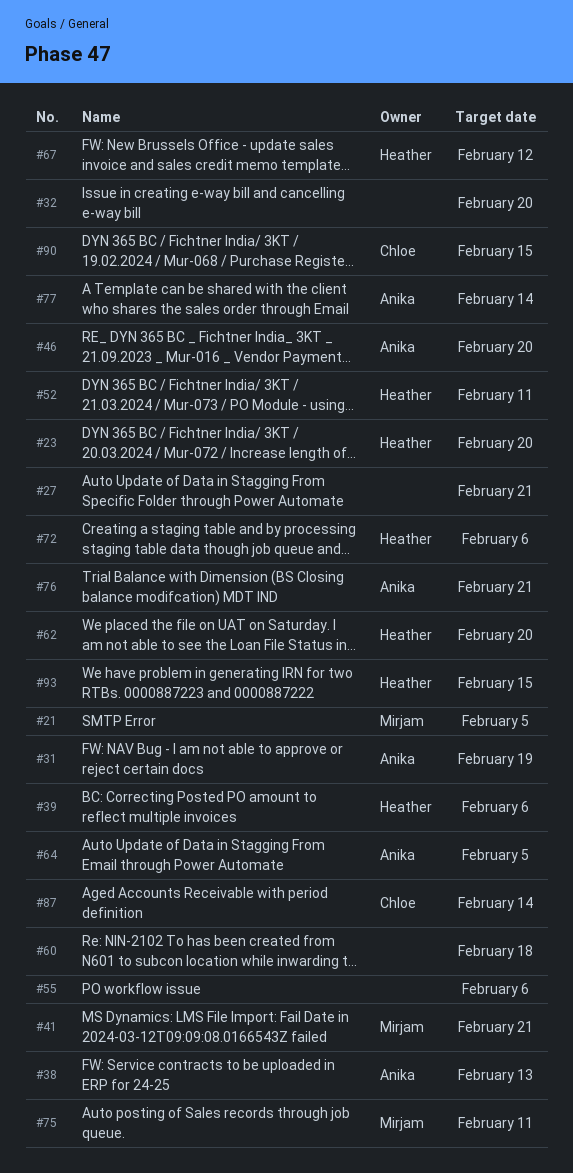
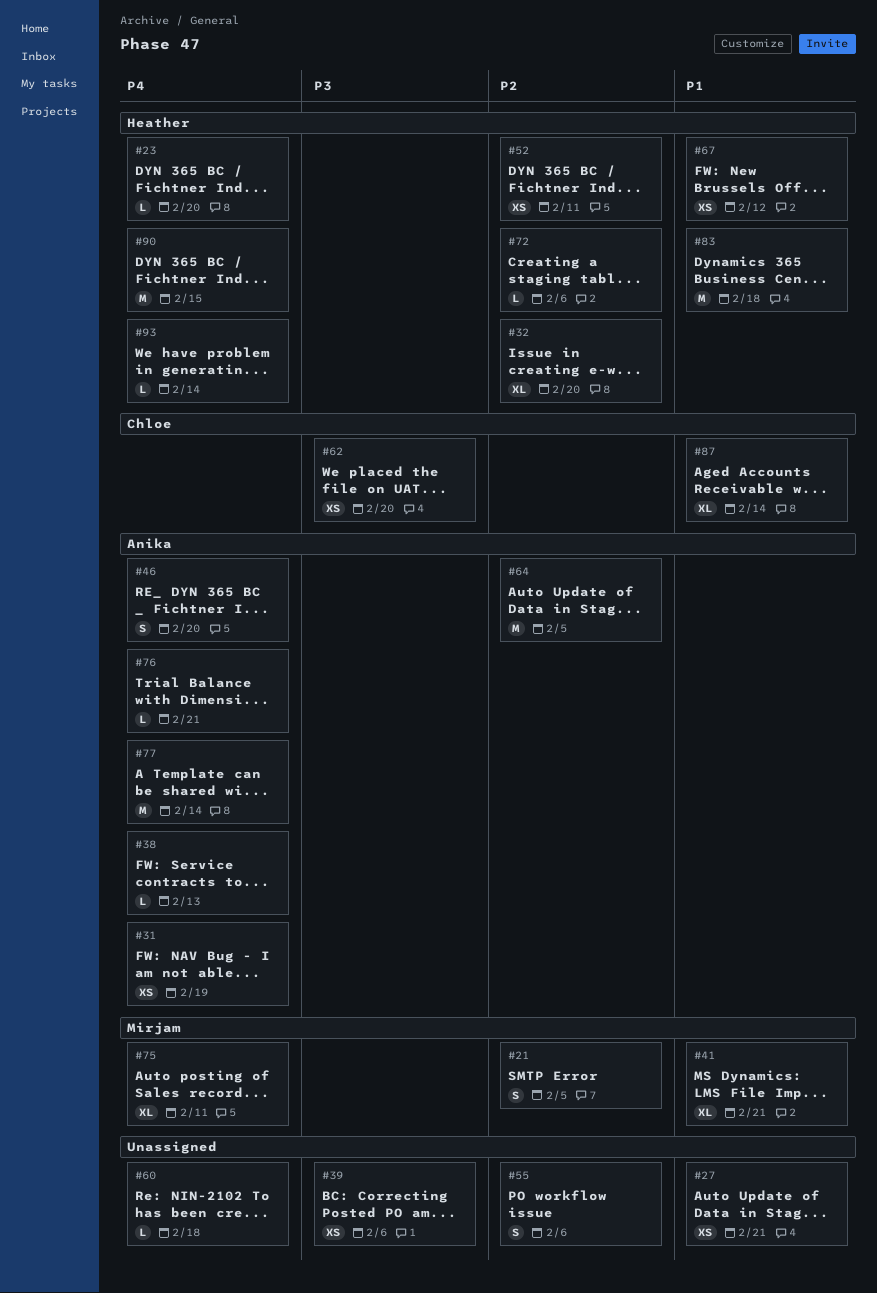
#32, owner: none -> Heather
#39, owner: Heather -> none
#62, owner: Heather -> Chloe
#83: none -> present
#90, owner: Chloe -> Heather
#93, due: Feb 15 -> Feb 14

